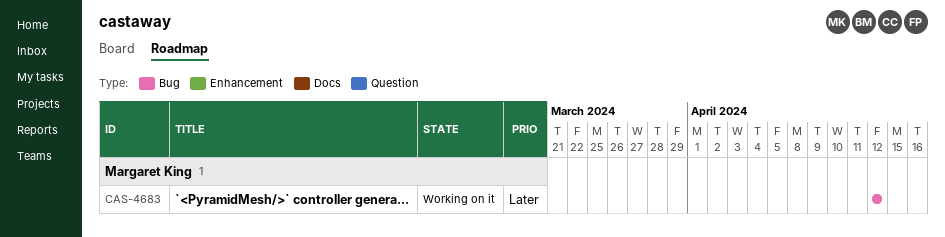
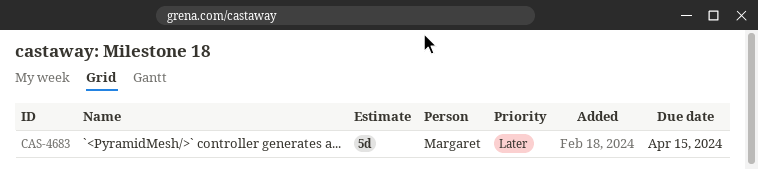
CAS-4683, due: Apr 12 -> Apr 15

